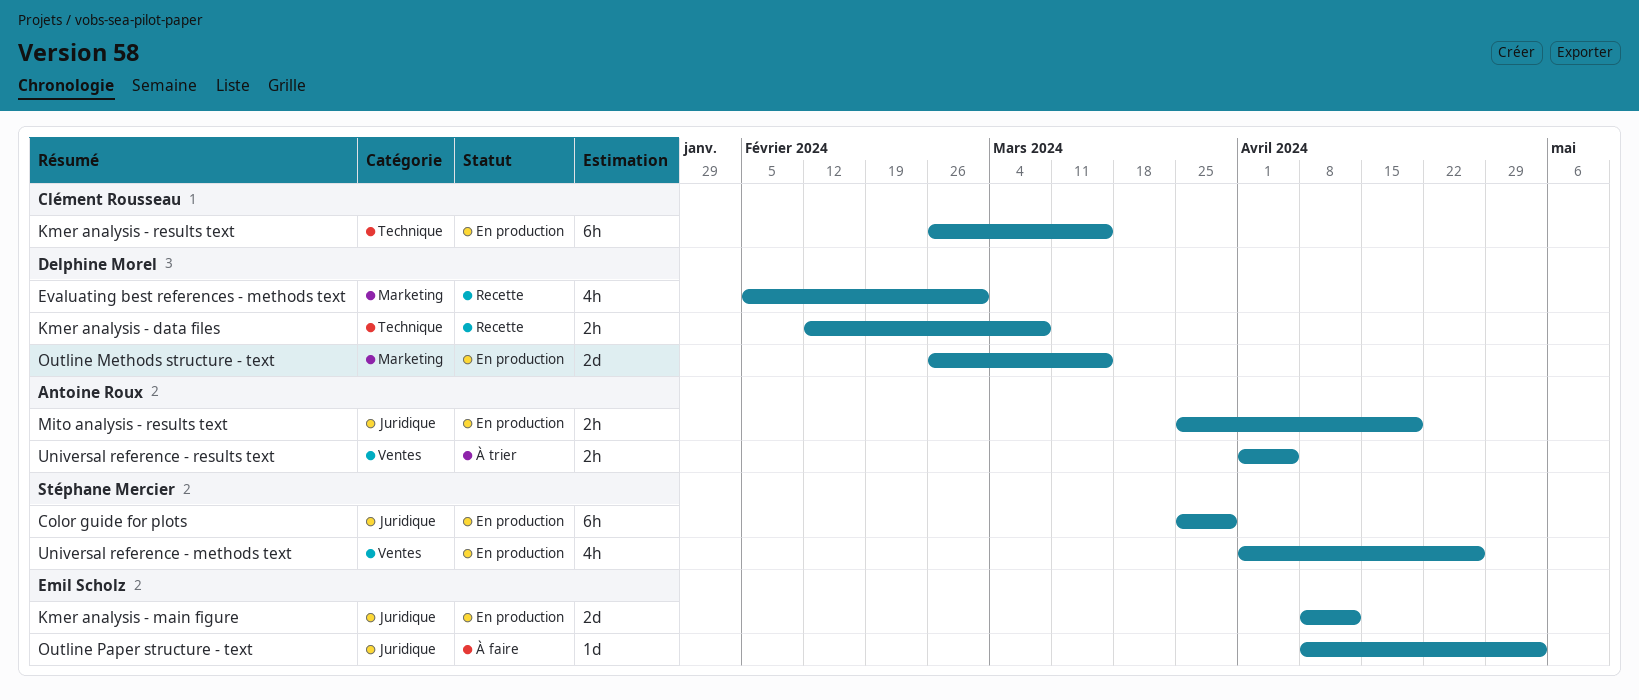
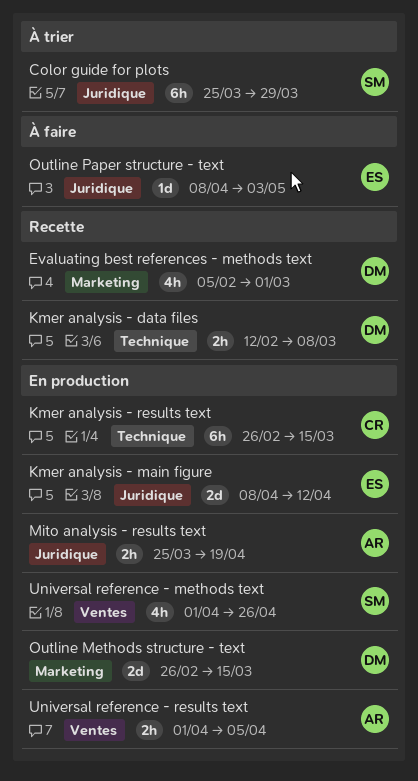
Color guide for plots, status: En production -> À trier
Universal reference - results text, status: À trier -> En production

